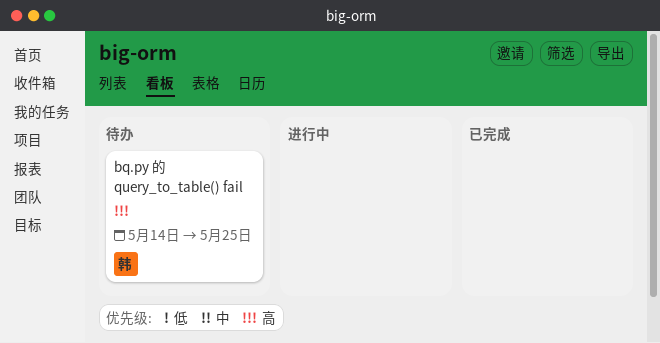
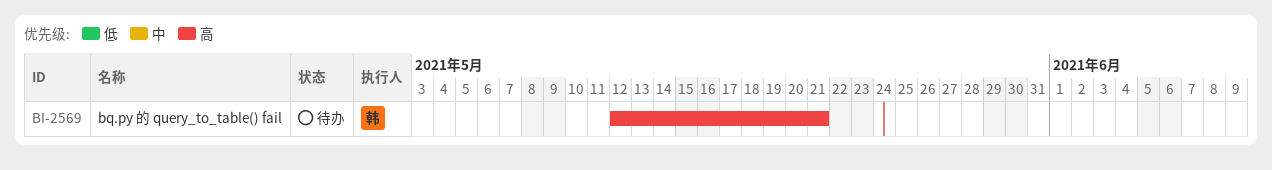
bq.py 的 query_to_table() fail, start: May 14 -> May 12
bq.py 的 query_to_table() fail, due: May 25 -> May 21

